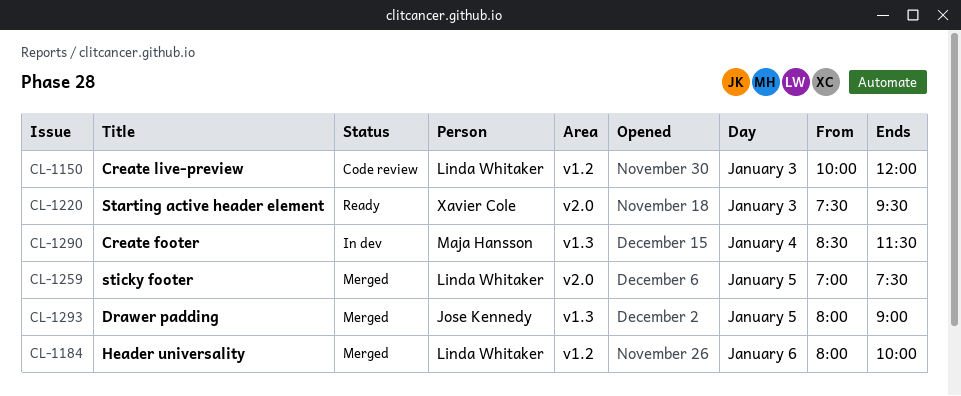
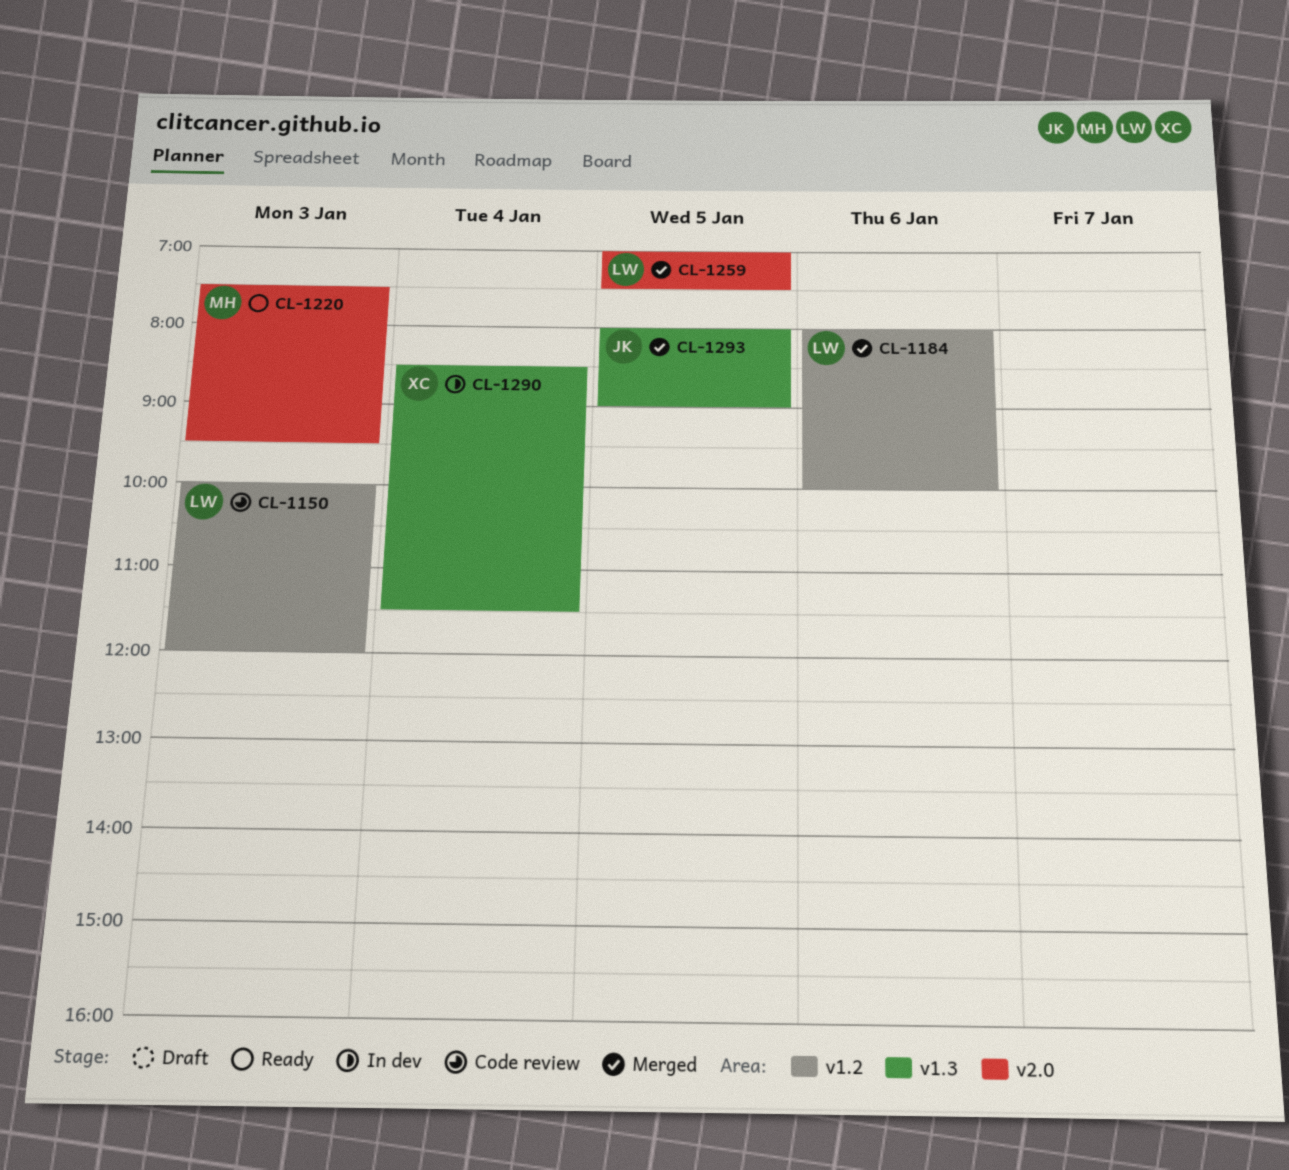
CL-1220, owner: Xavier Cole -> Maja Hansson
CL-1290, owner: Maja Hansson -> Xavier Cole

